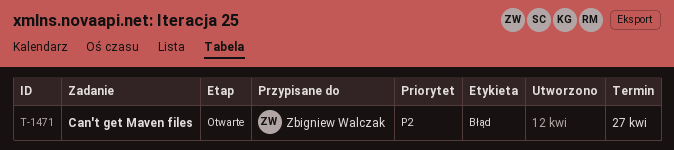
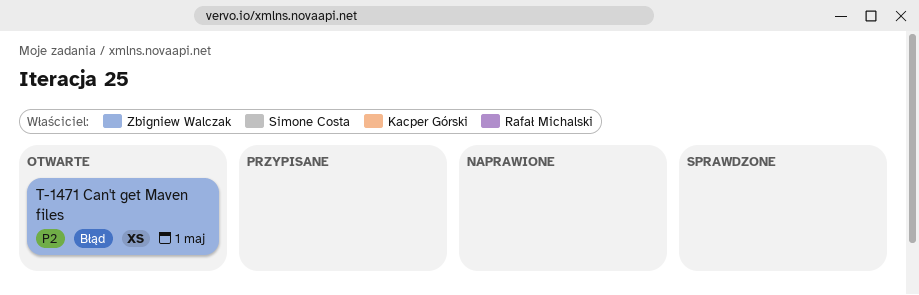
T-1471, due: Apr 27 -> May 1

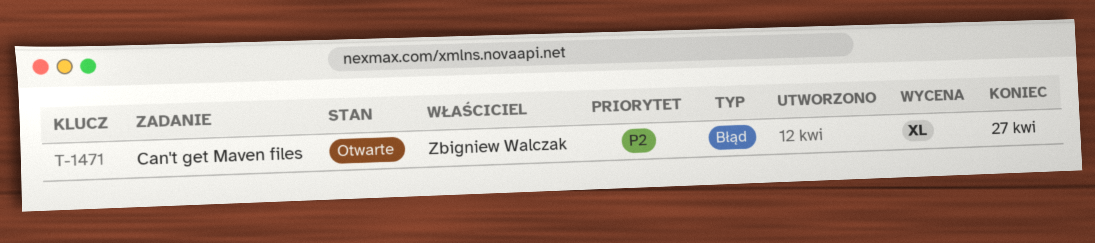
T-1471, estimate: XS -> XL
T-1471, due: May 1 -> Apr 27

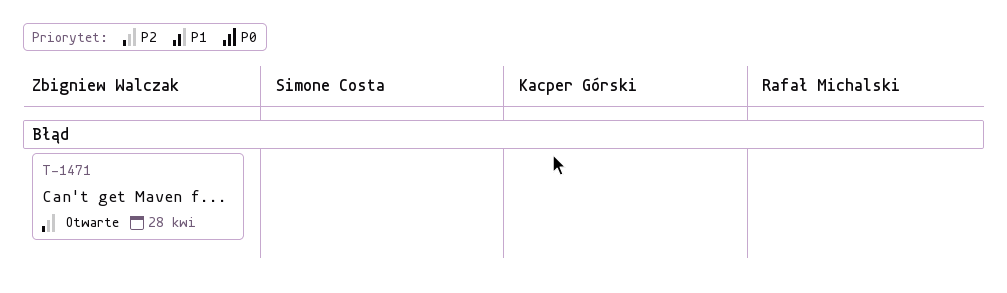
T-1471, due: Apr 27 -> Apr 28

